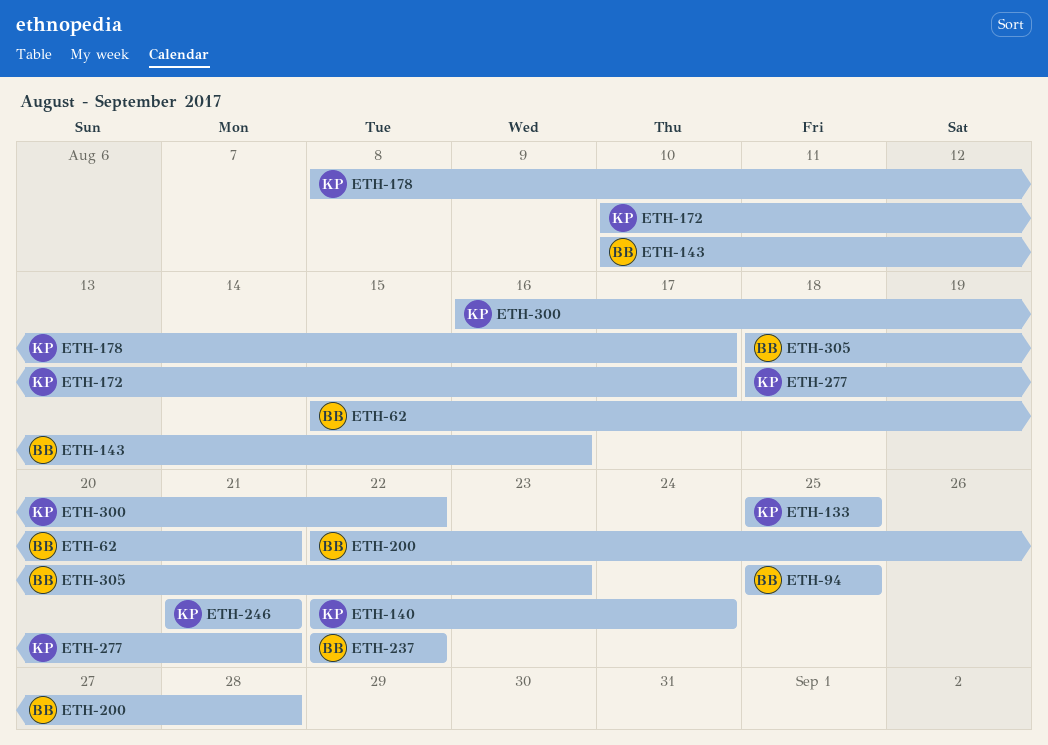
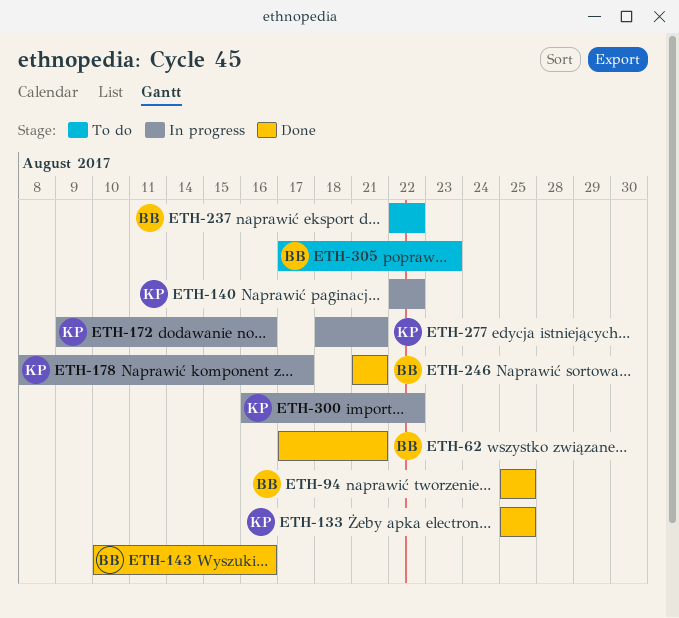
ETH-62, start: Aug 15 -> Aug 17
ETH-140, due: Aug 24 -> Aug 22
ETH-172, start: Aug 10 -> Aug 9
ETH-172, due: Aug 17 -> Aug 16
ETH-200: present -> none
ETH-246, owner: KP -> BB
ETH-305, start: Aug 18 -> Aug 17

